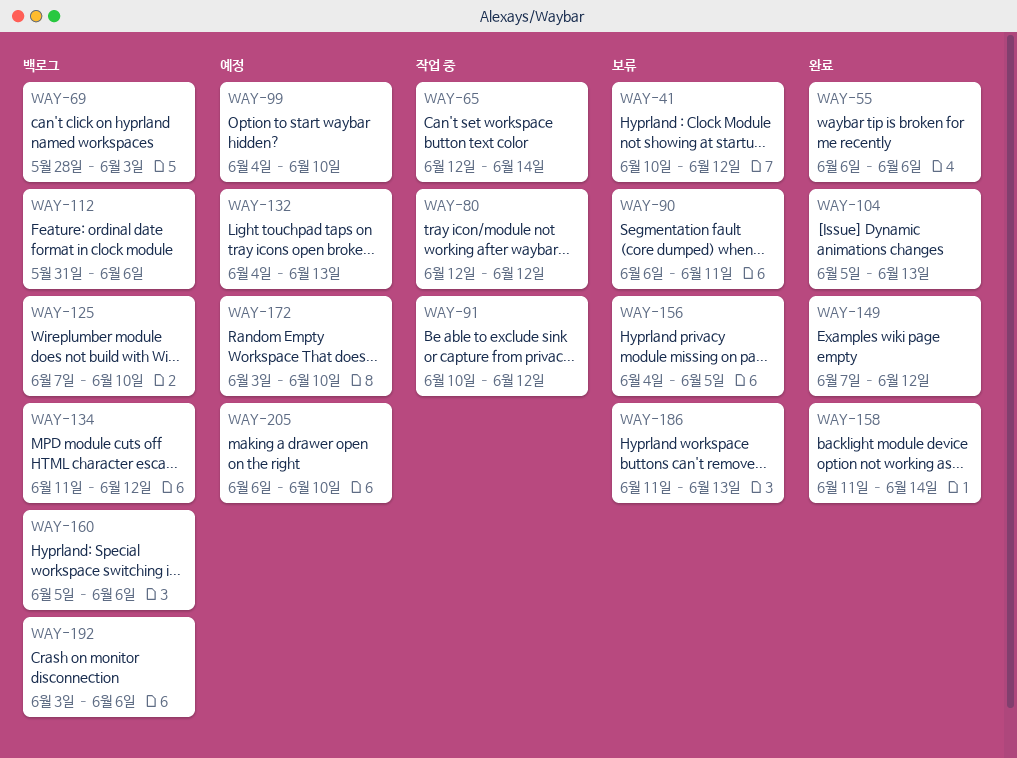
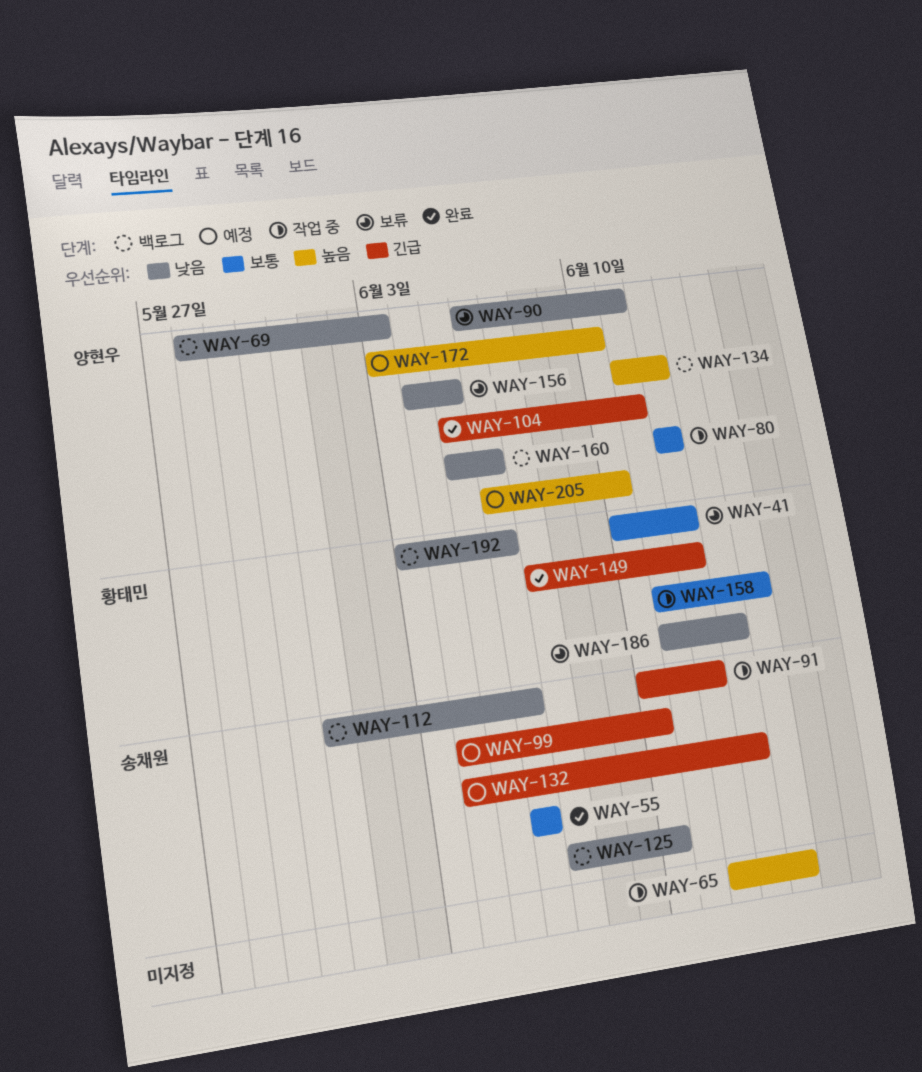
WAY-104, due: Jun 13 -> Jun 11
WAY-158, status: 완료 -> 작업 중

